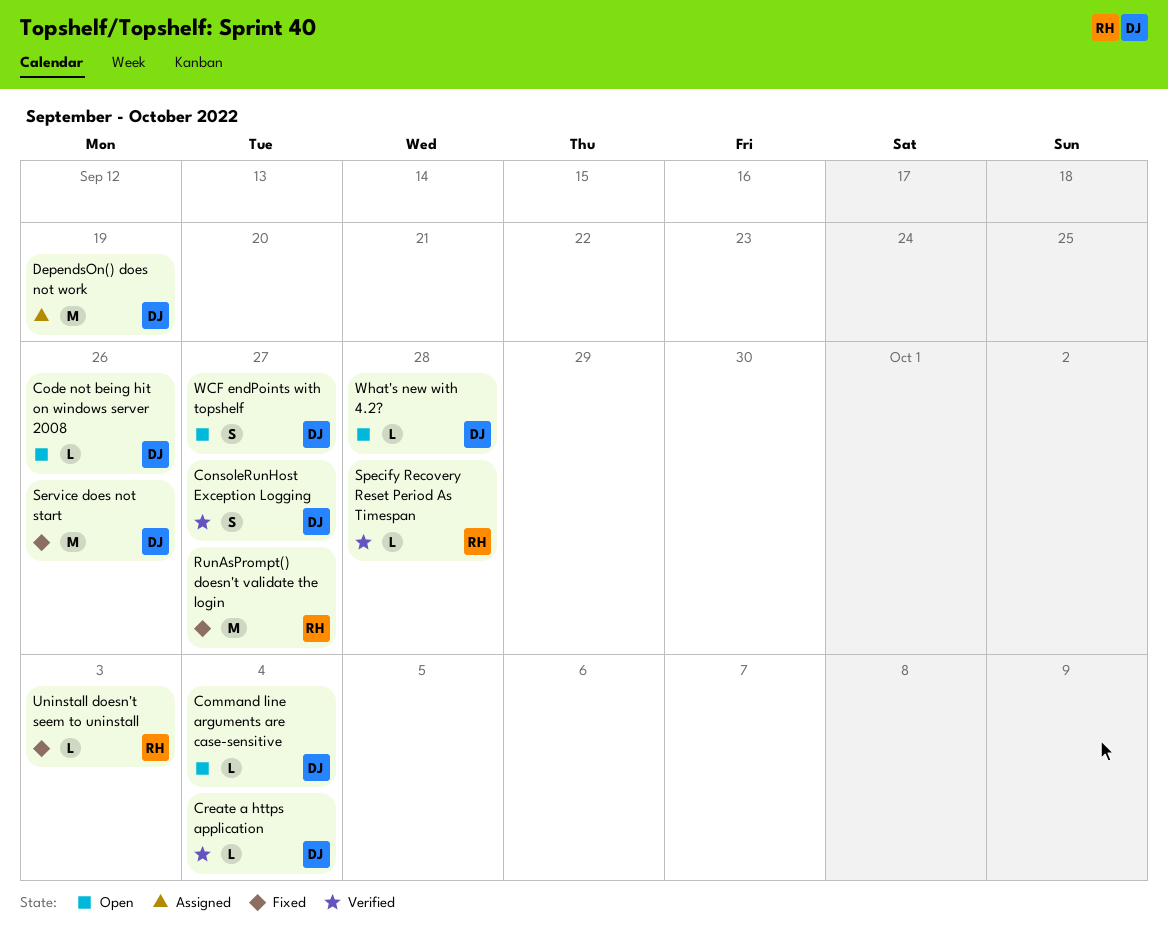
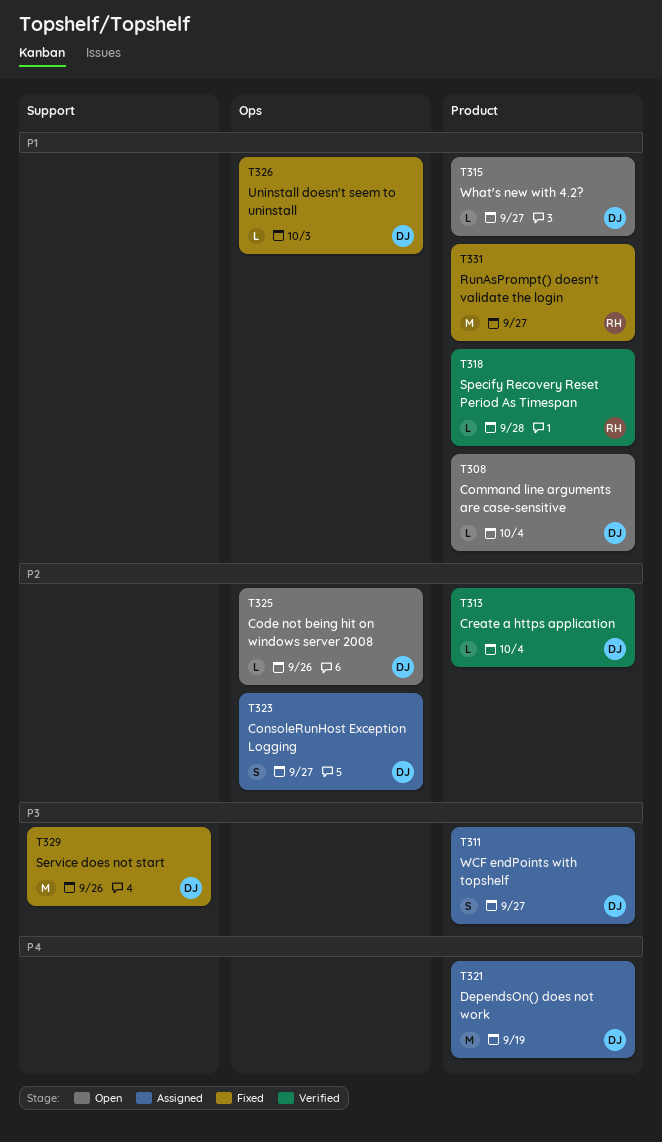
ConsoleRunHost Exception Logging, status: Verified -> Assigned
Uninstall doesn't seem to uninstall, owner: RH -> DJ
WCF endPoints with topshelf, status: Open -> Assigned
What's new with 4.2?, due: Sep 28 -> Sep 27

